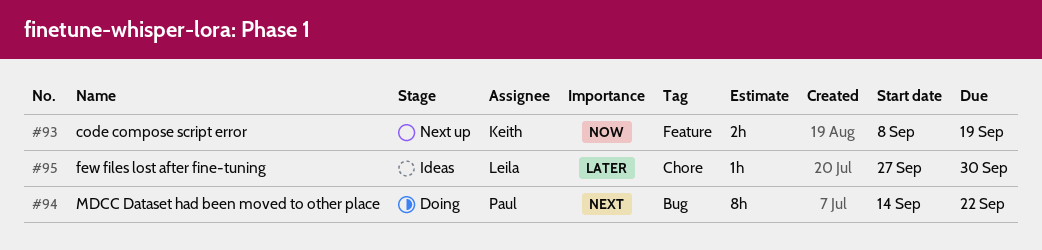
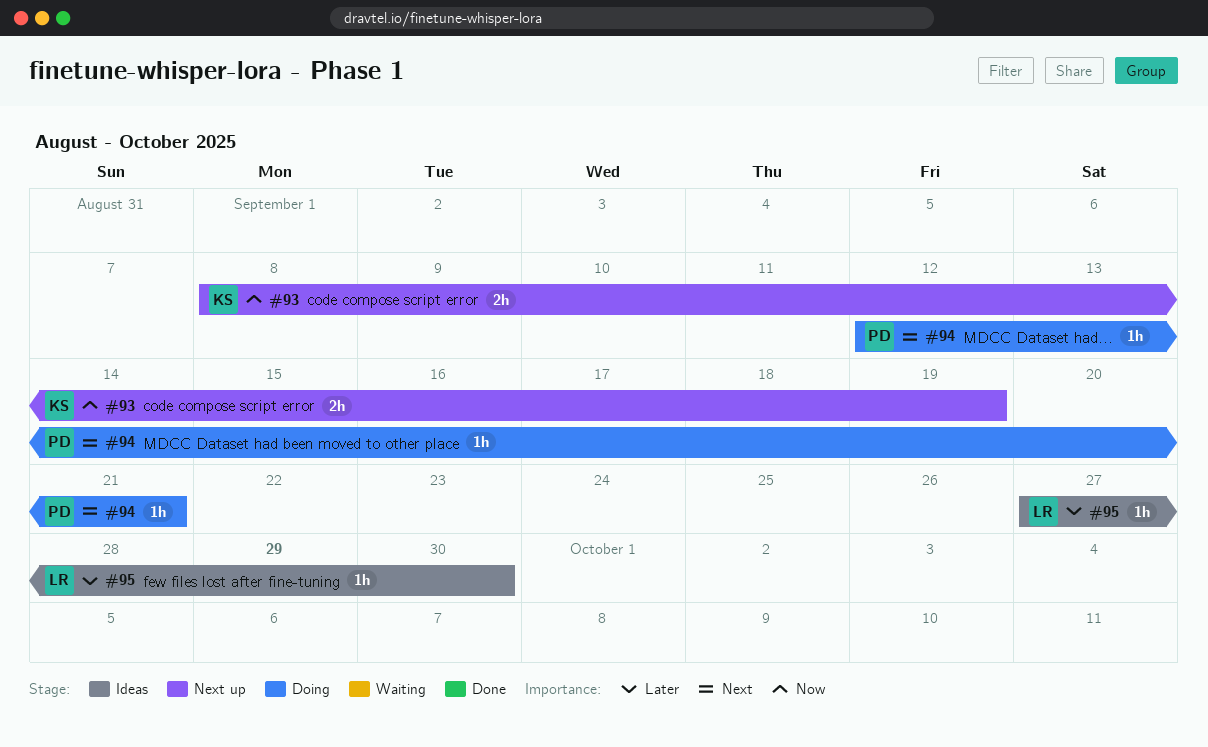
#94, estimate: 8h -> 1h
#94, start: Sep 14 -> Sep 12
#94, due: Sep 22 -> Sep 21

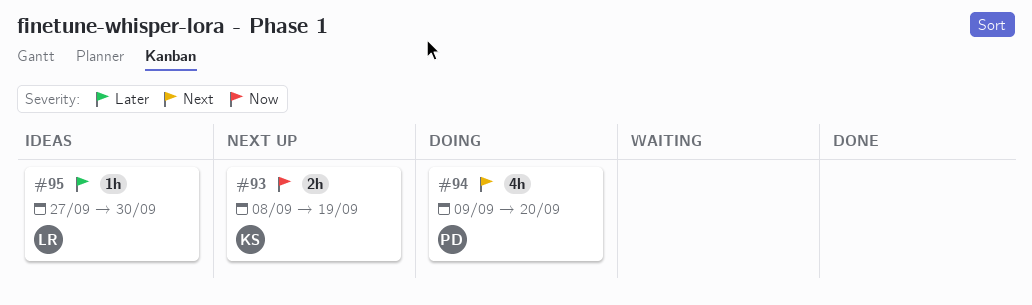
#94, estimate: 1h -> 4h
#94, start: Sep 12 -> Sep 9
#94, due: Sep 21 -> Sep 20

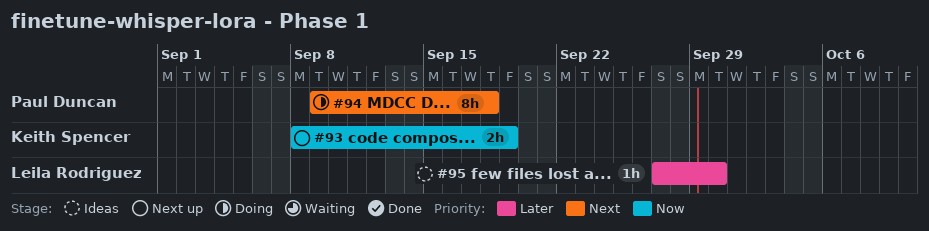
#94, estimate: 4h -> 8h
#94, due: Sep 20 -> Sep 18

